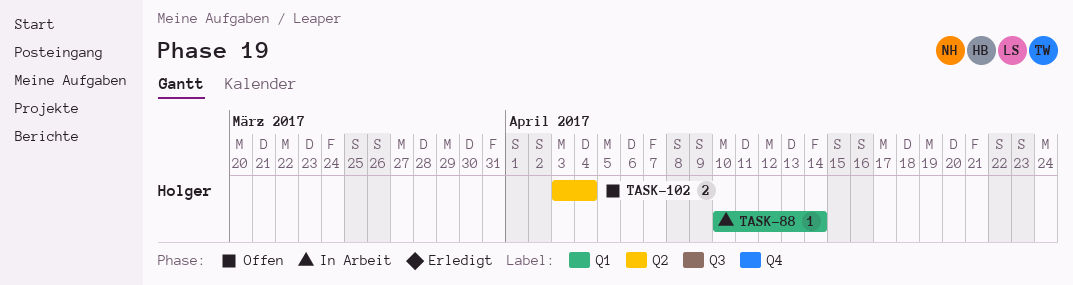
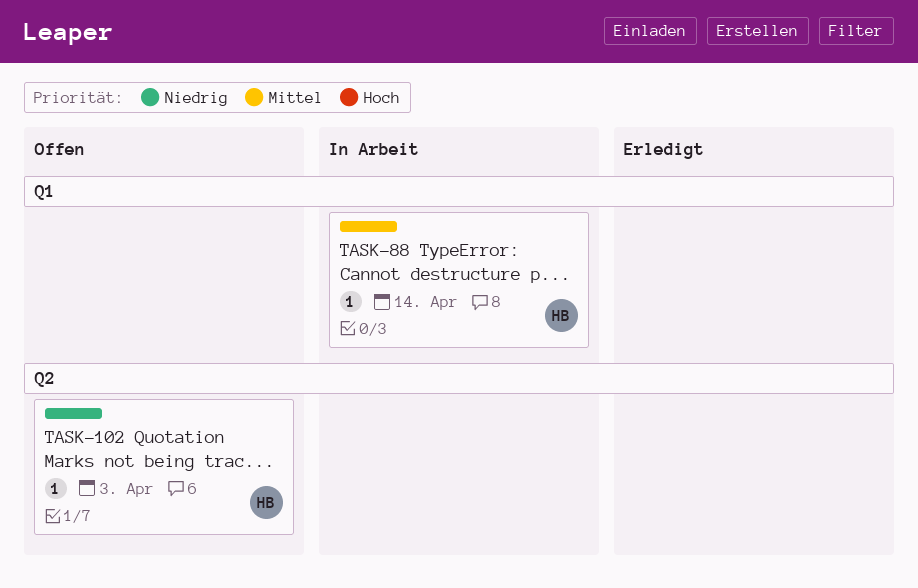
TASK-102, estimate: 2 -> 1
TASK-102, due: Apr 4 -> Apr 3

